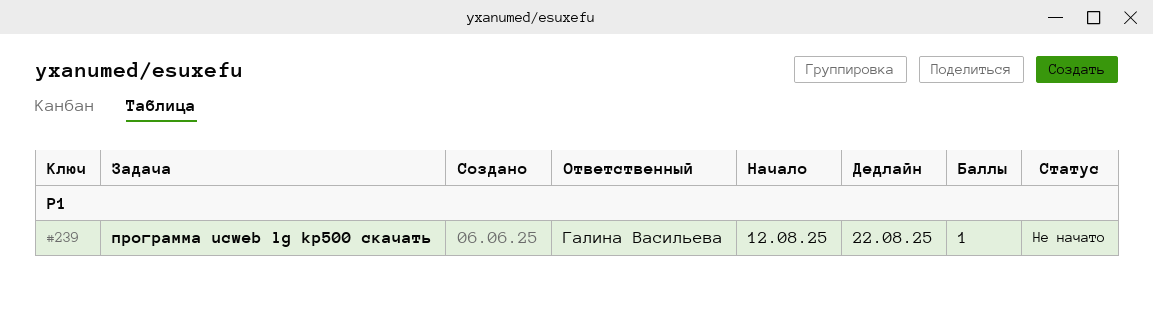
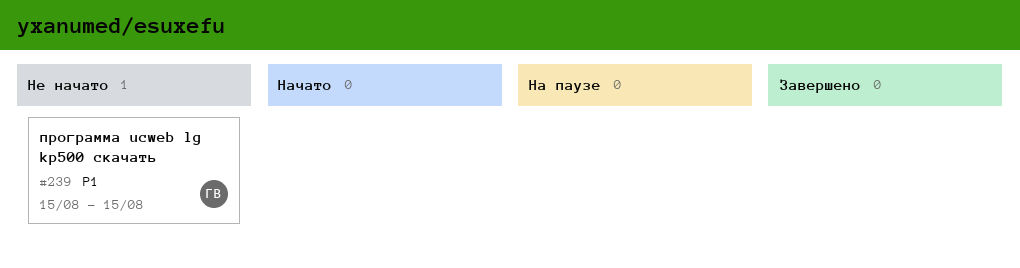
#239, start: Aug 12 -> Aug 15
#239, due: Aug 22 -> Aug 15

